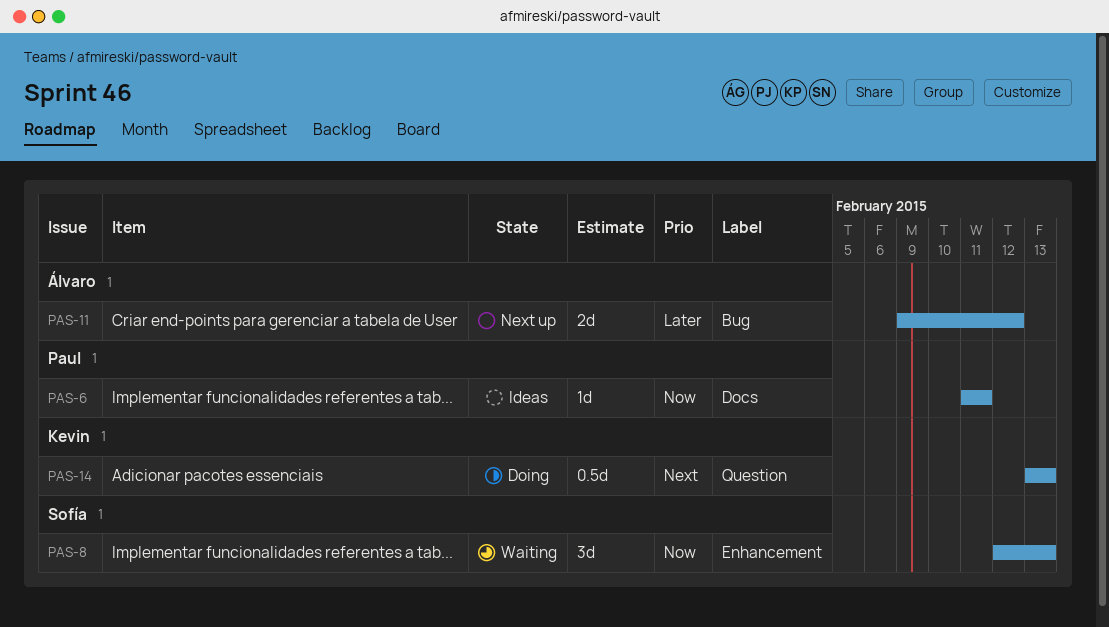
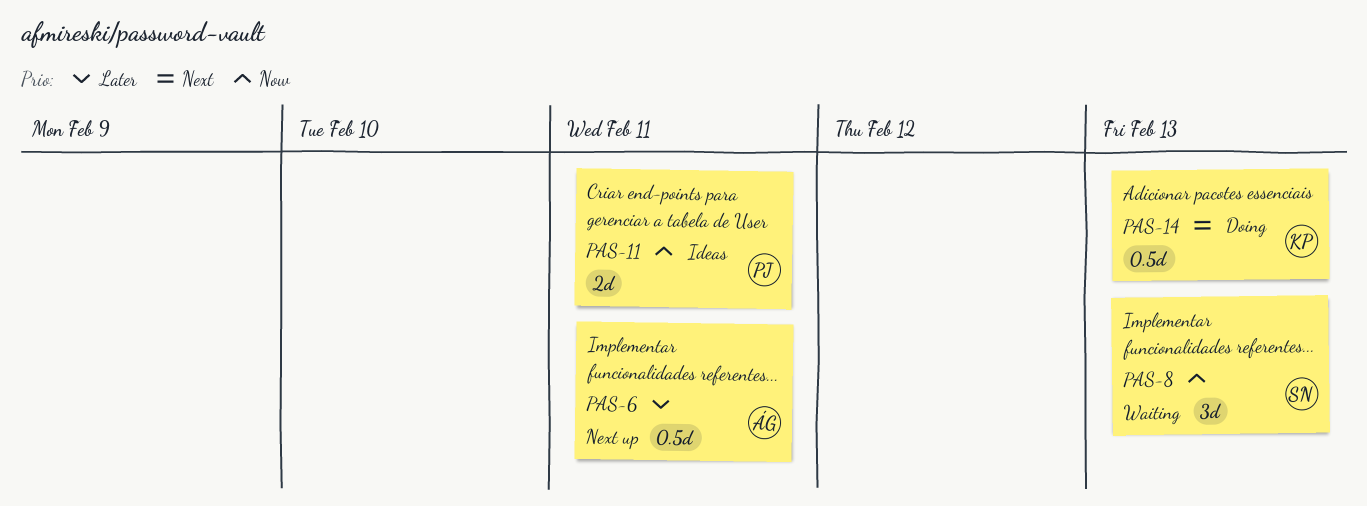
PAS-6, status: Ideas -> Next up
PAS-6, owner: Paul -> Álvaro
PAS-6, priority: Now -> Later
PAS-6, estimate: 1d -> 0.5d
PAS-11, status: Next up -> Ideas
PAS-11, owner: Álvaro -> Paul
PAS-11, priority: Later -> Now
PAS-11, due: Feb 12 -> Feb 11

